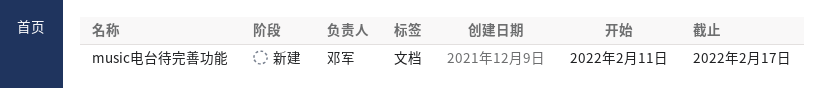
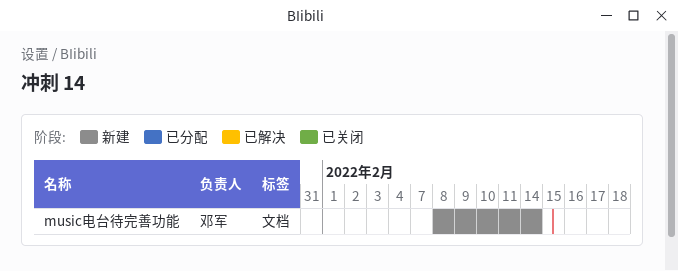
music电台待完善功能, start: Feb 11 -> Feb 8
music电台待完善功能, due: Feb 17 -> Feb 14

